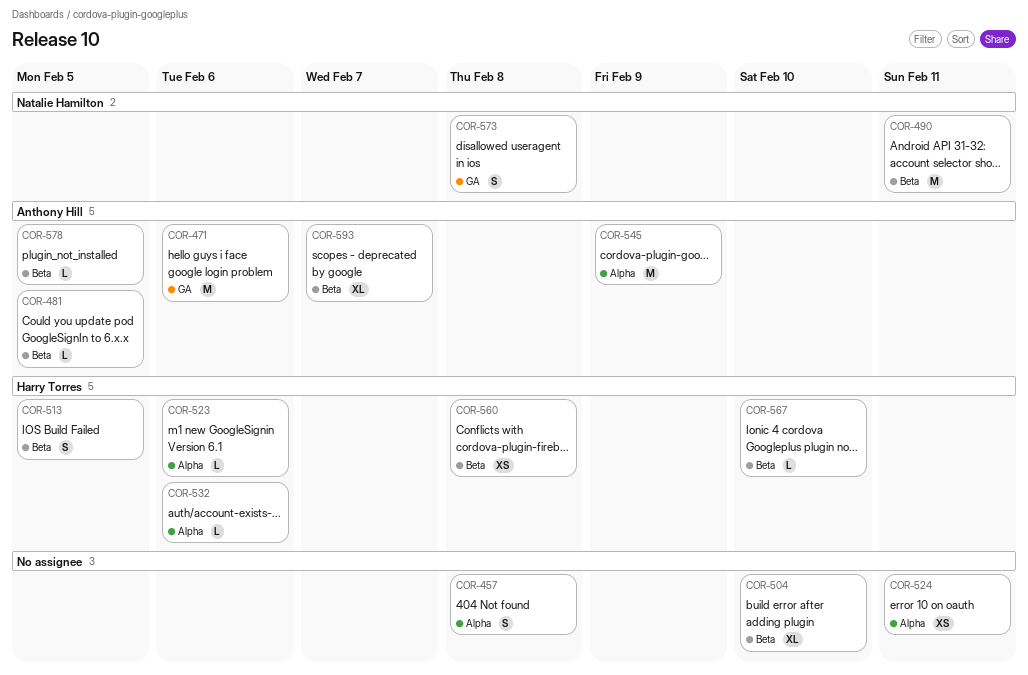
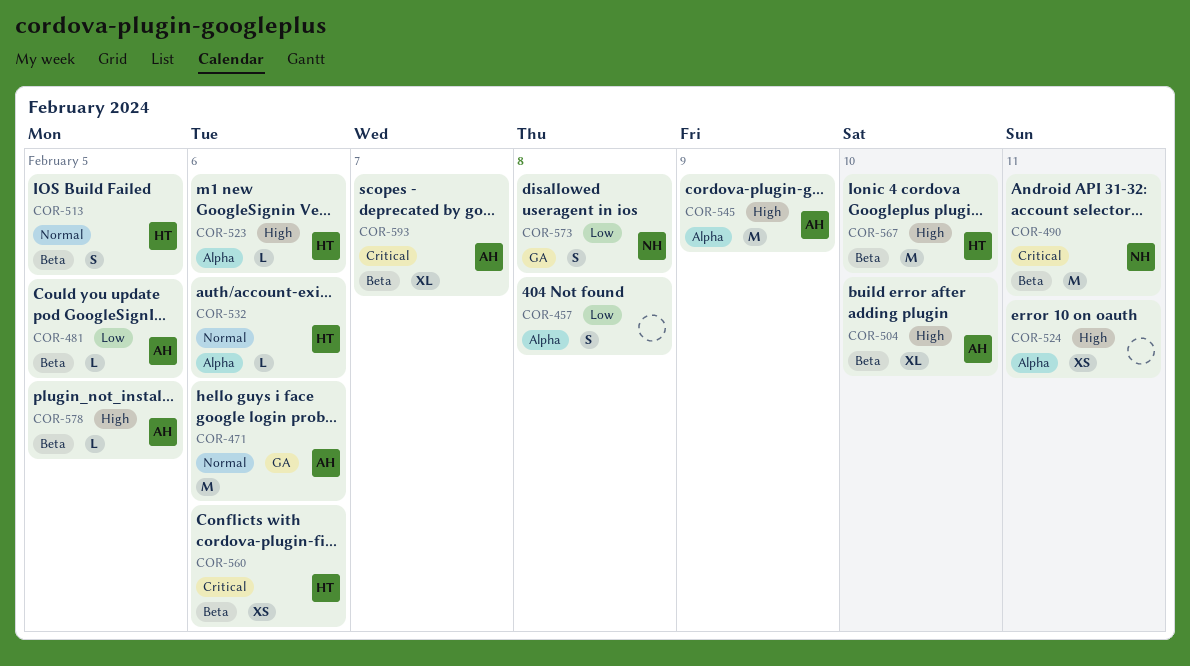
COR-504, owner: none -> Anthony Hill
COR-560, due: Feb 8 -> Feb 6
COR-567, estimate: L -> M

